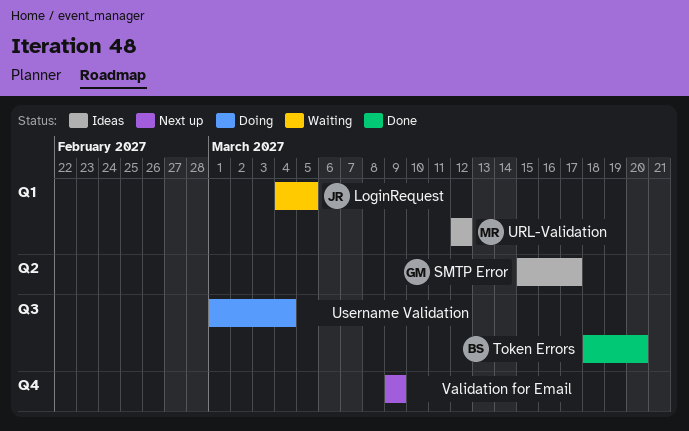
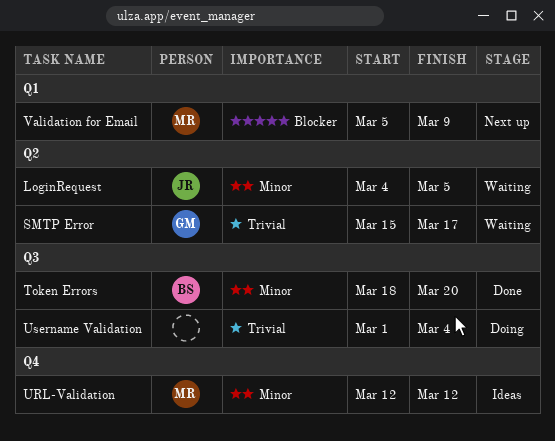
LoginRequest, label: Q1 -> Q2
SMTP Error, status: Ideas -> Waiting
URL-Validation, label: Q1 -> Q4
Validation for Email, owner: none -> MR
Validation for Email, label: Q4 -> Q1
Validation for Email, start: Mar 9 -> Mar 5

